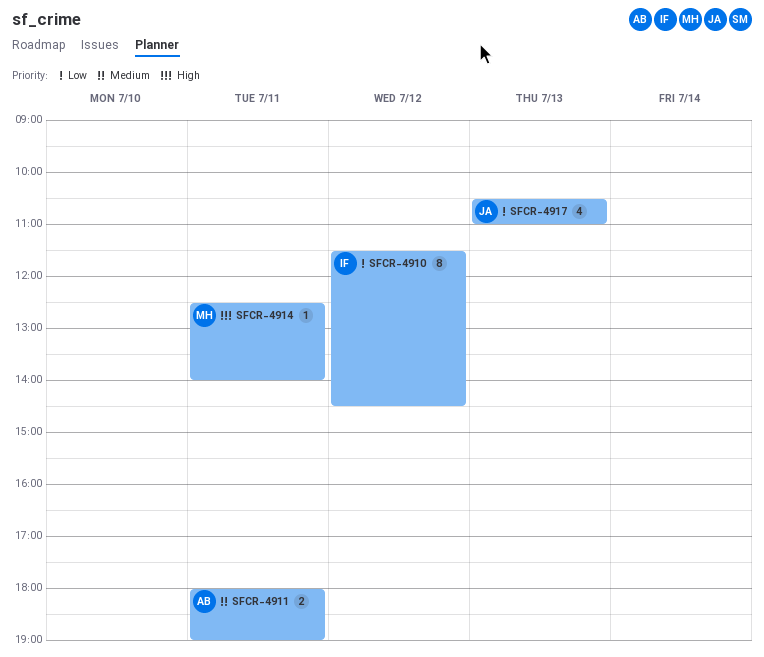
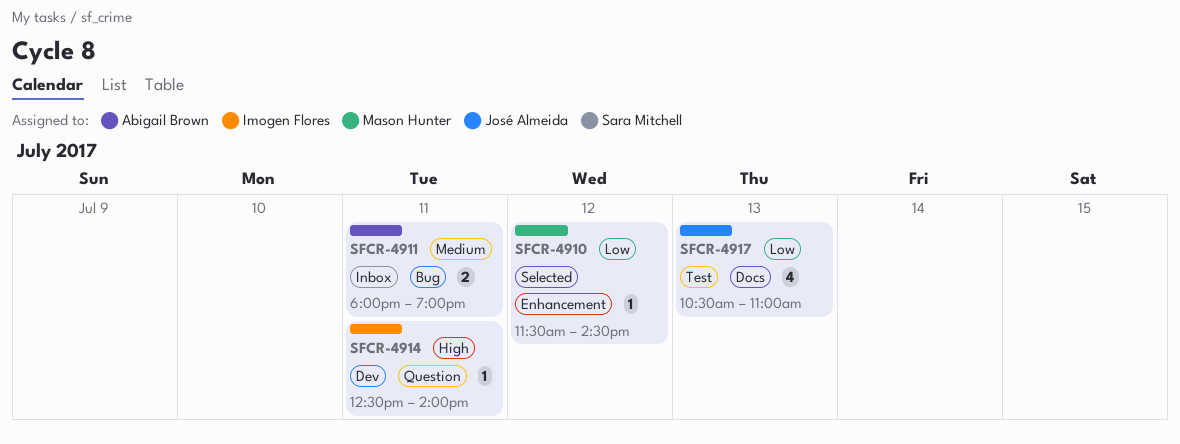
SFCR-4910, owner: Imogen Flores -> Mason Hunter
SFCR-4910, estimate: 8 -> 1
SFCR-4914, owner: Mason Hunter -> Imogen Flores

